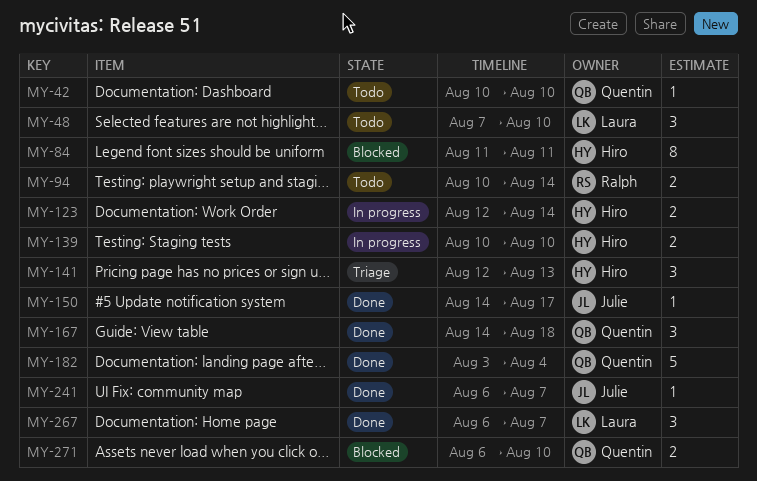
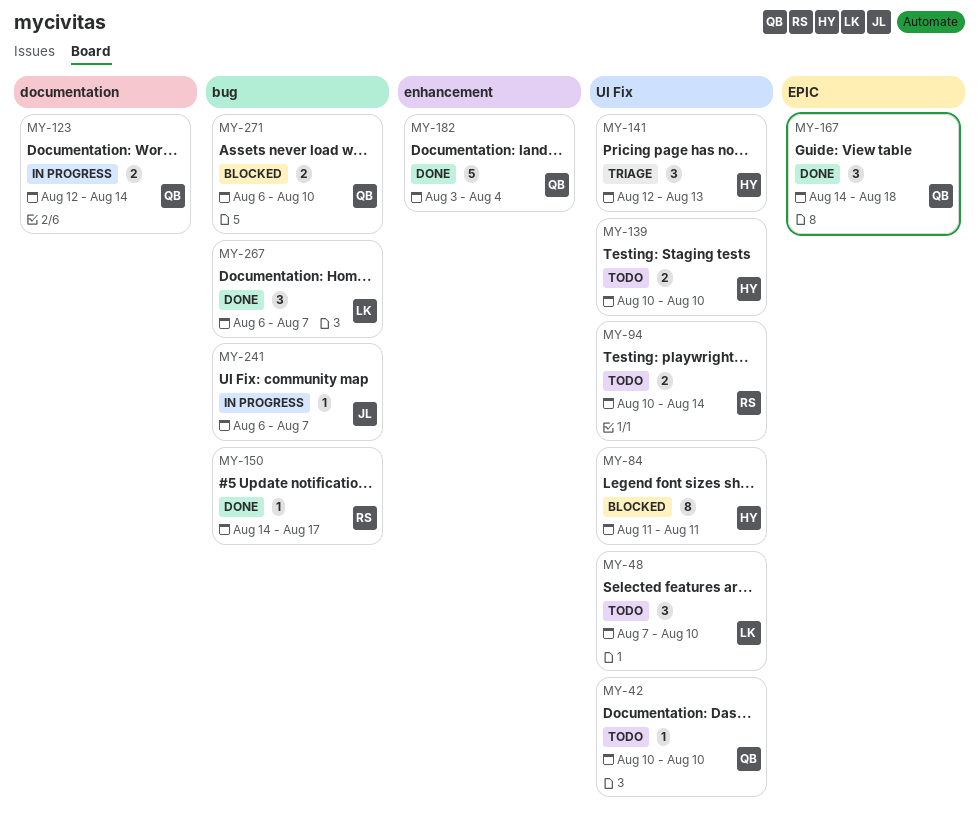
MY-123, owner: Hiro -> Quentin
MY-139, status: In progress -> Todo
MY-150, owner: Julie -> Ralph
MY-241, status: Done -> In progress

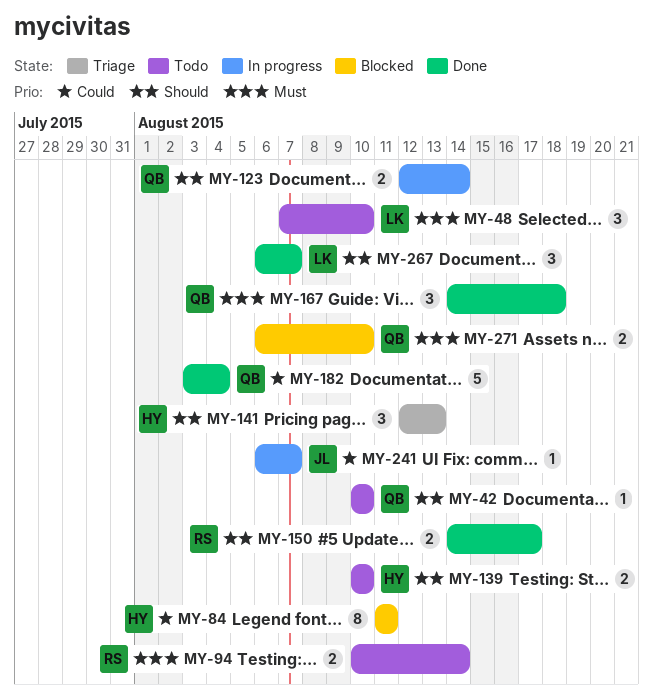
MY-150, estimate: 1 -> 2

